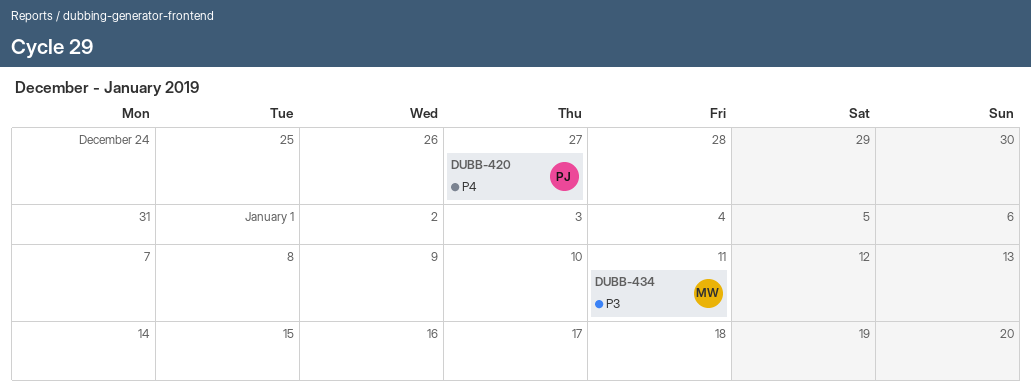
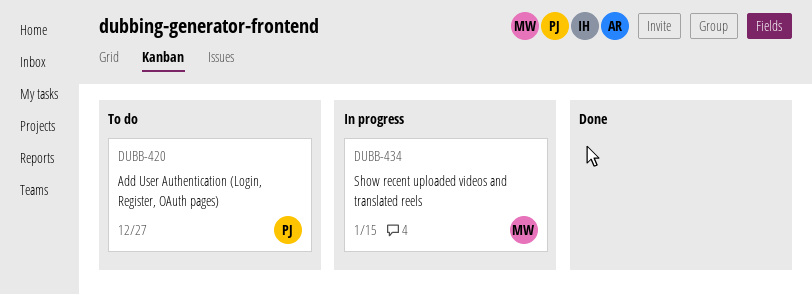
DUBB-434, due: Jan 11 -> Jan 15

